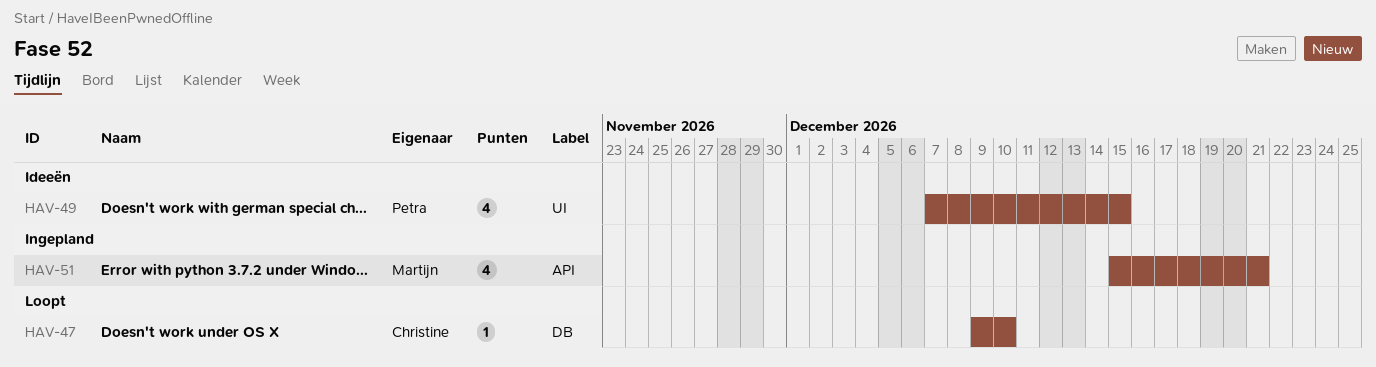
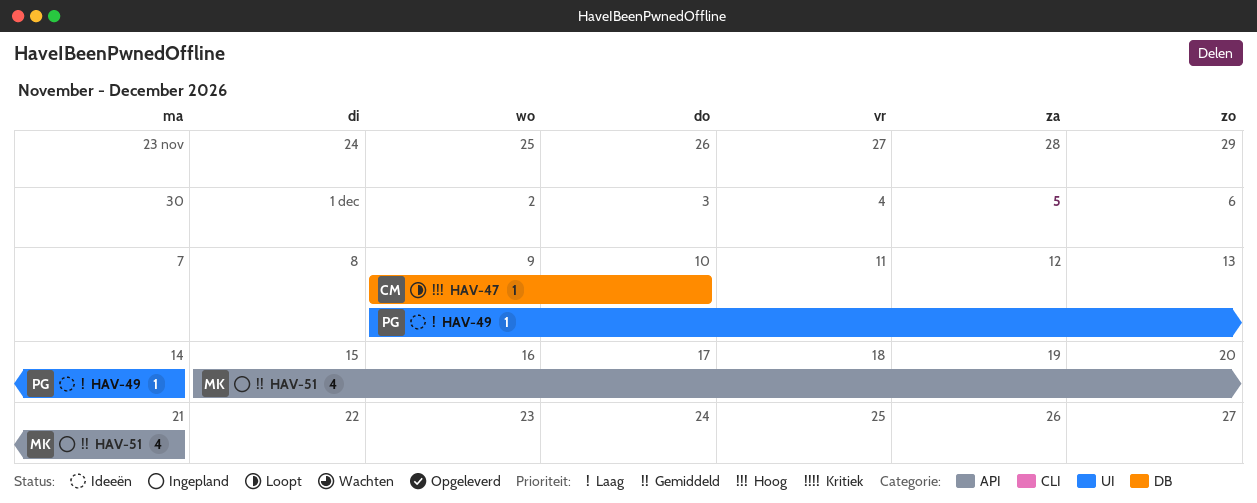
HAV-49, estimate: 4 -> 1
HAV-49, start: Dec 7 -> Dec 9
HAV-49, due: Dec 15 -> Dec 14

